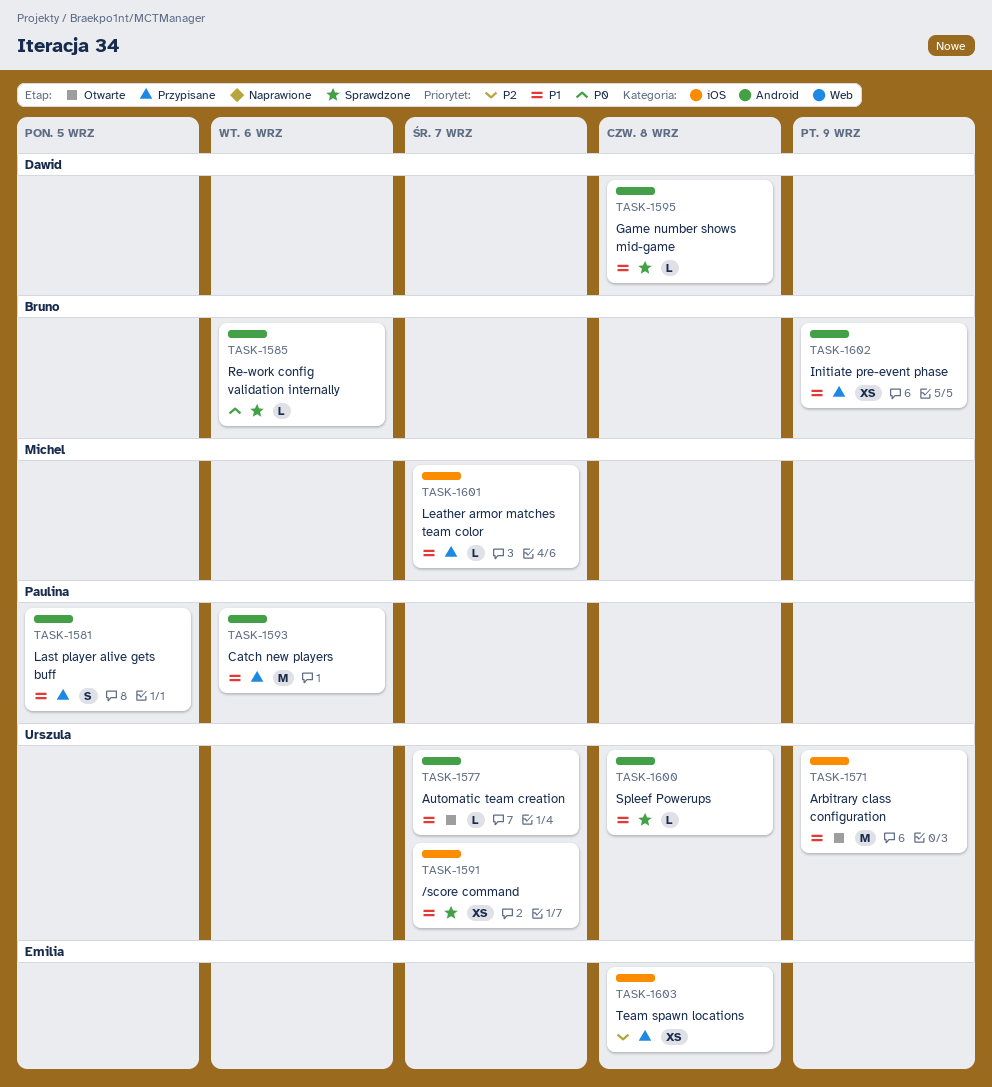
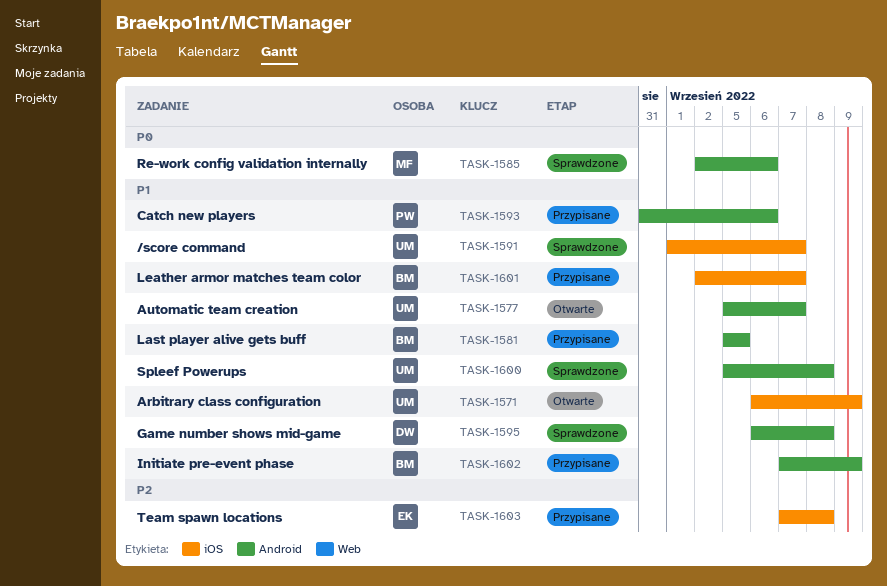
TASK-1581, owner: Paulina -> Bruno
TASK-1585, owner: Bruno -> Michel
TASK-1601, owner: Michel -> Bruno

